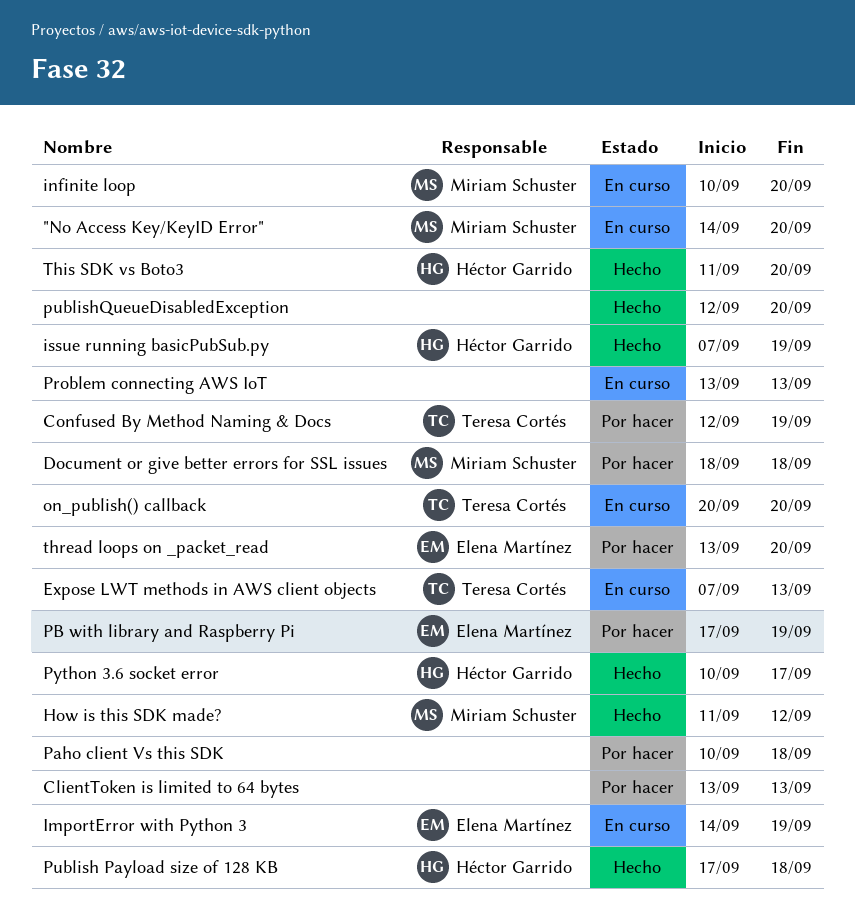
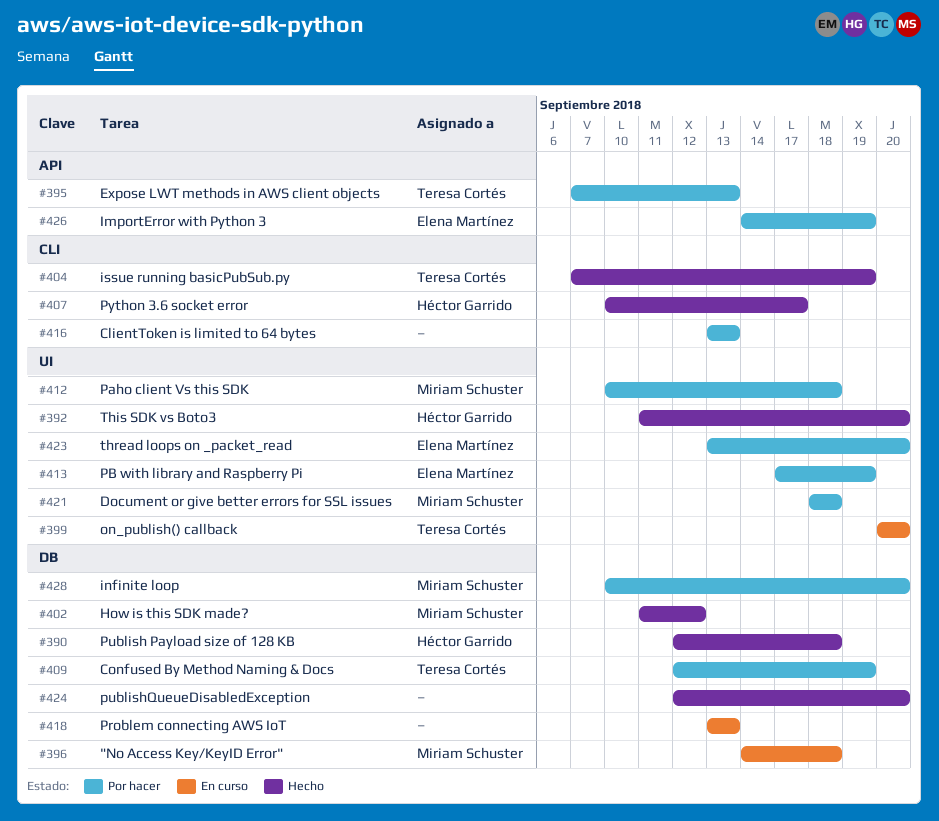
"No Access Key/KeyID Error", due: Sep 20 -> Sep 18
Expose LWT methods in AWS client objects, status: En curso -> Por hacer
ImportError with Python 3, status: En curso -> Por hacer
infinite loop, status: En curso -> Por hacer
issue running basicPubSub.py, owner: Héctor Garrido -> Teresa Cortés
Paho client Vs this SDK, owner: none -> Miriam Schuster
Publish Payload size of 128 KB, start: Sep 17 -> Sep 12

